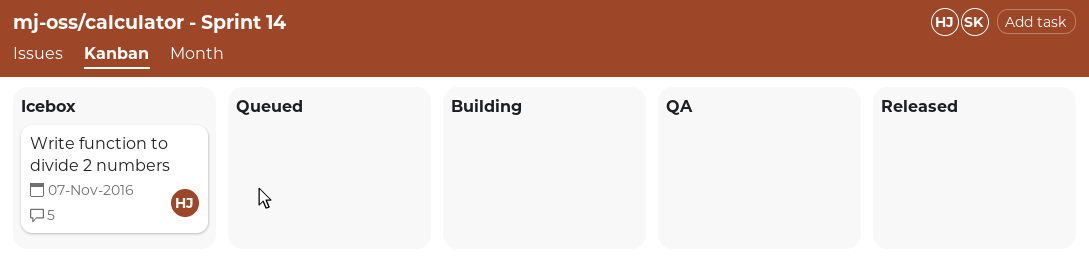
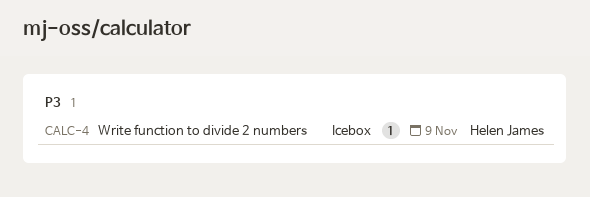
Write function to divide 2 numbers, due: Nov 7 -> Nov 9

